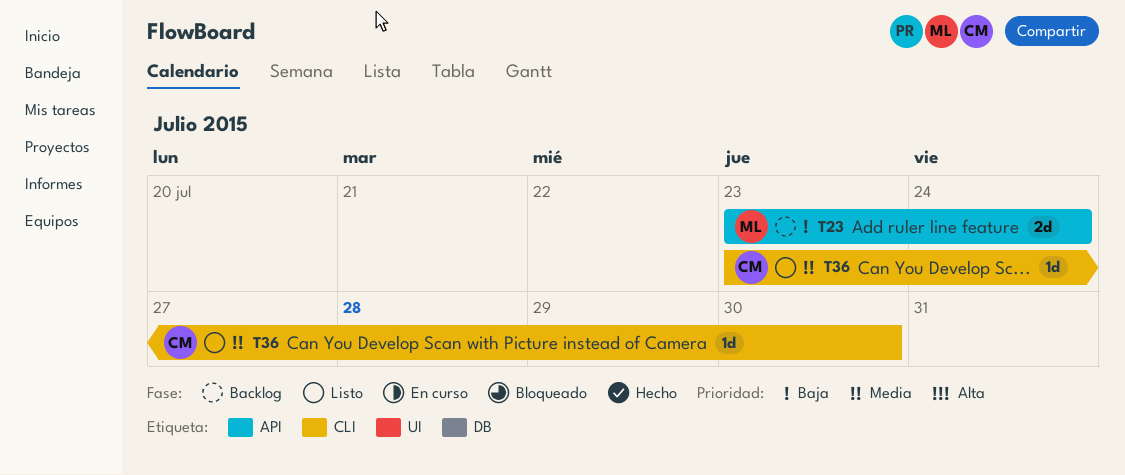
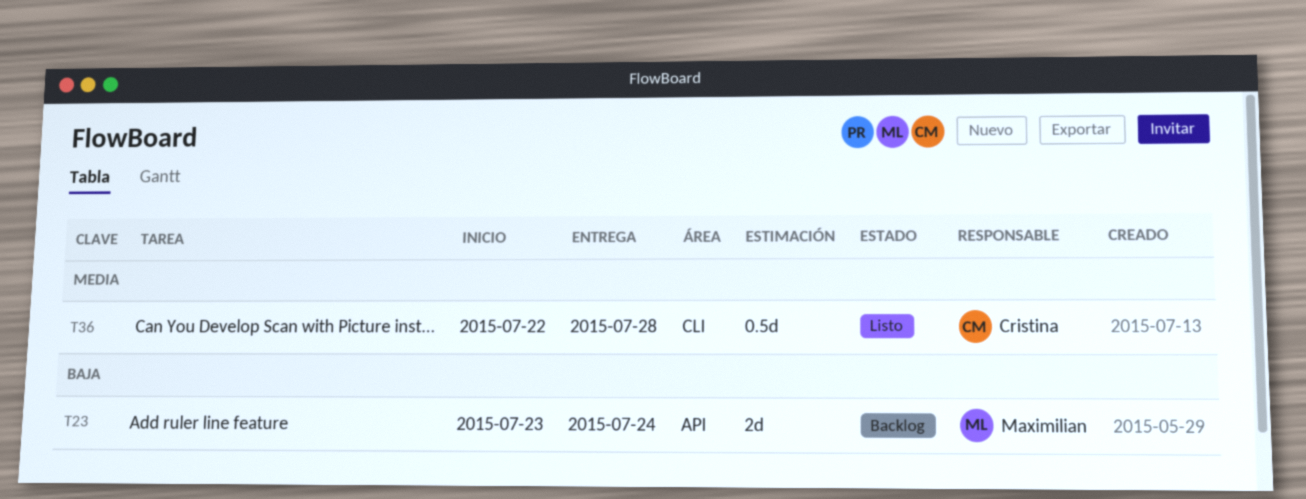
T36, estimate: 1d -> 0.5d
T36, start: Jul 23 -> Jul 22
T36, due: Jul 30 -> Jul 28

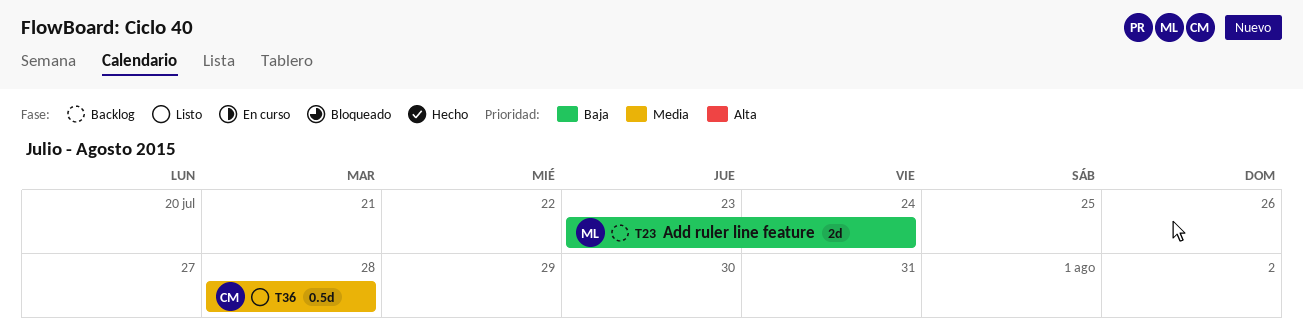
T36, start: Jul 22 -> Jul 28

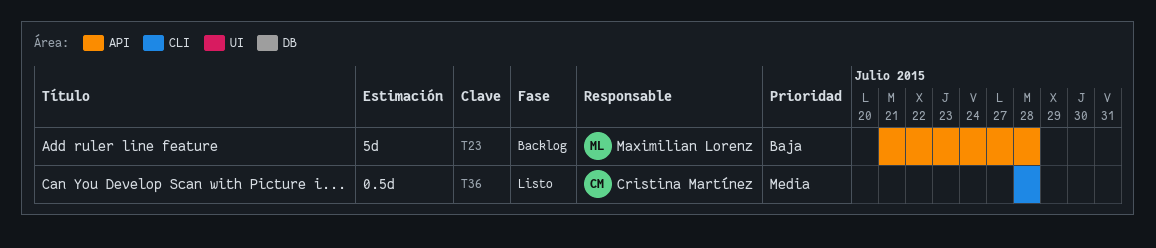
T23, estimate: 2d -> 5d
T23, start: Jul 23 -> Jul 21
T23, due: Jul 24 -> Jul 28

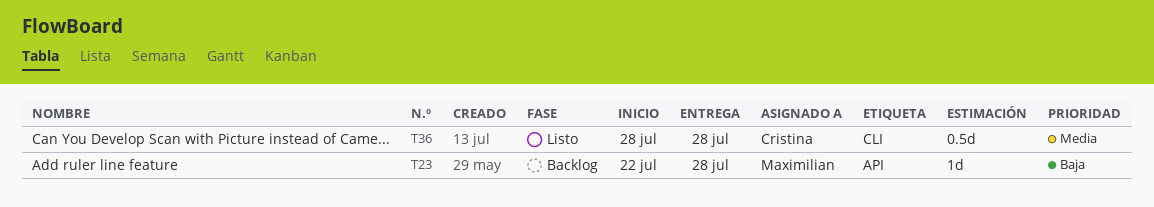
T23, estimate: 5d -> 1d
T23, start: Jul 21 -> Jul 22

